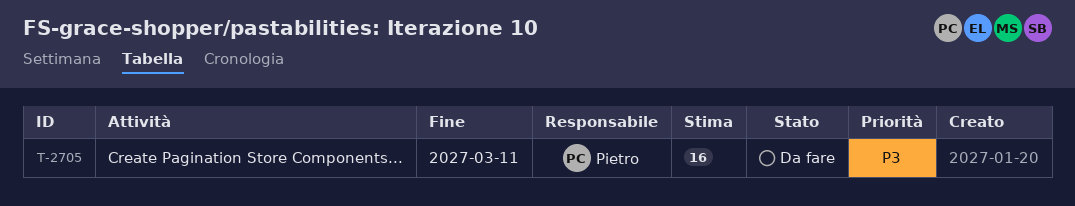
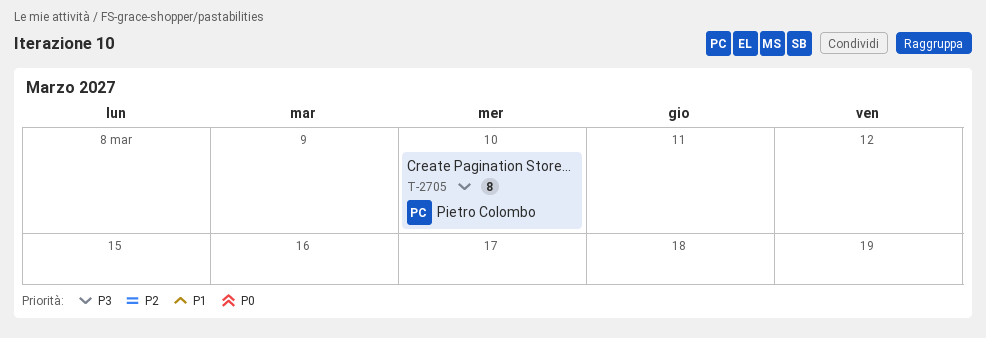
T-2705, estimate: 16 -> 8
T-2705, due: Mar 11 -> Mar 10

